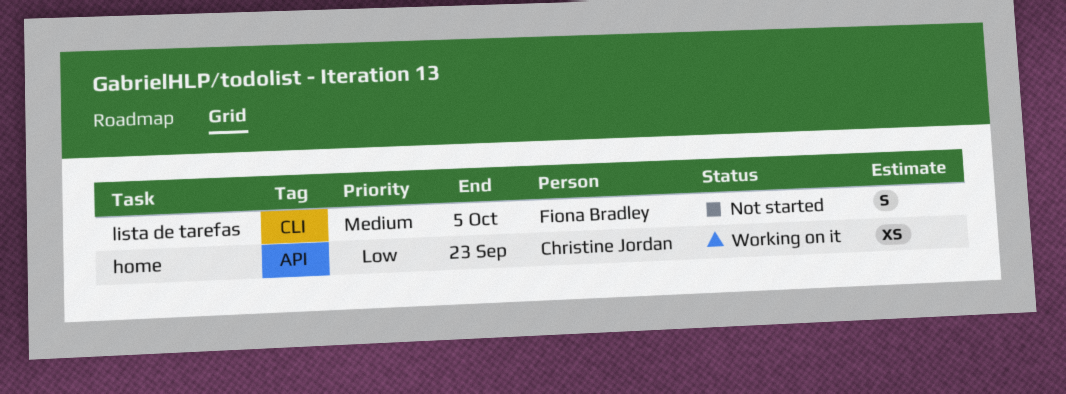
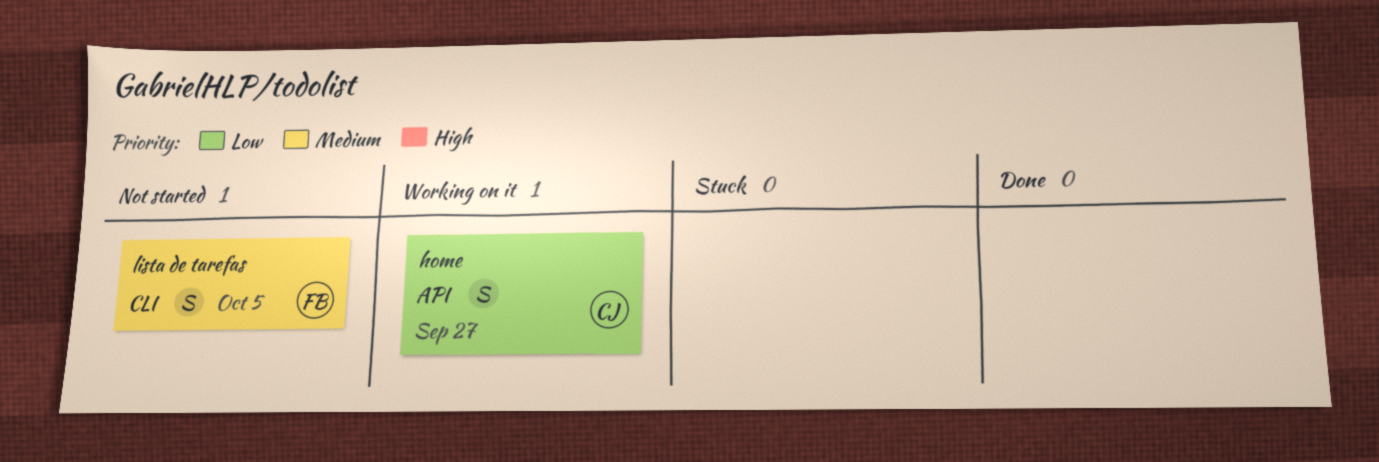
home, estimate: XS -> S
home, due: Sep 23 -> Sep 27

